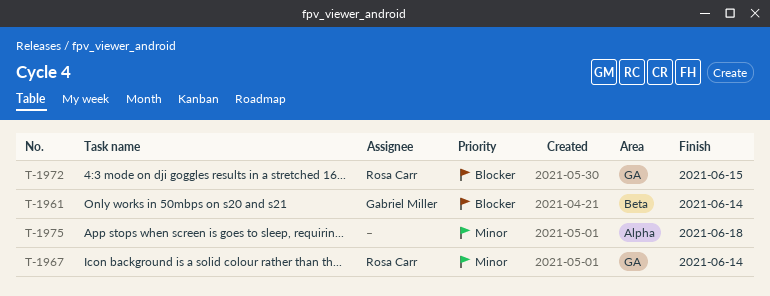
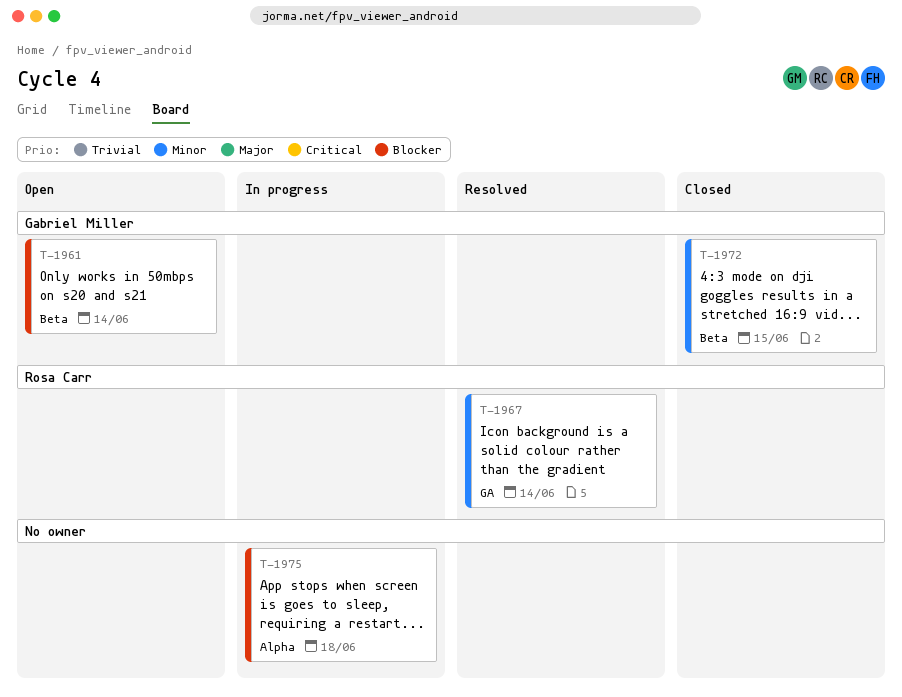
T-1972, owner: Rosa Carr -> Gabriel Miller
T-1972, priority: Blocker -> Minor
T-1972, label: GA -> Beta
T-1975, priority: Minor -> Blocker

